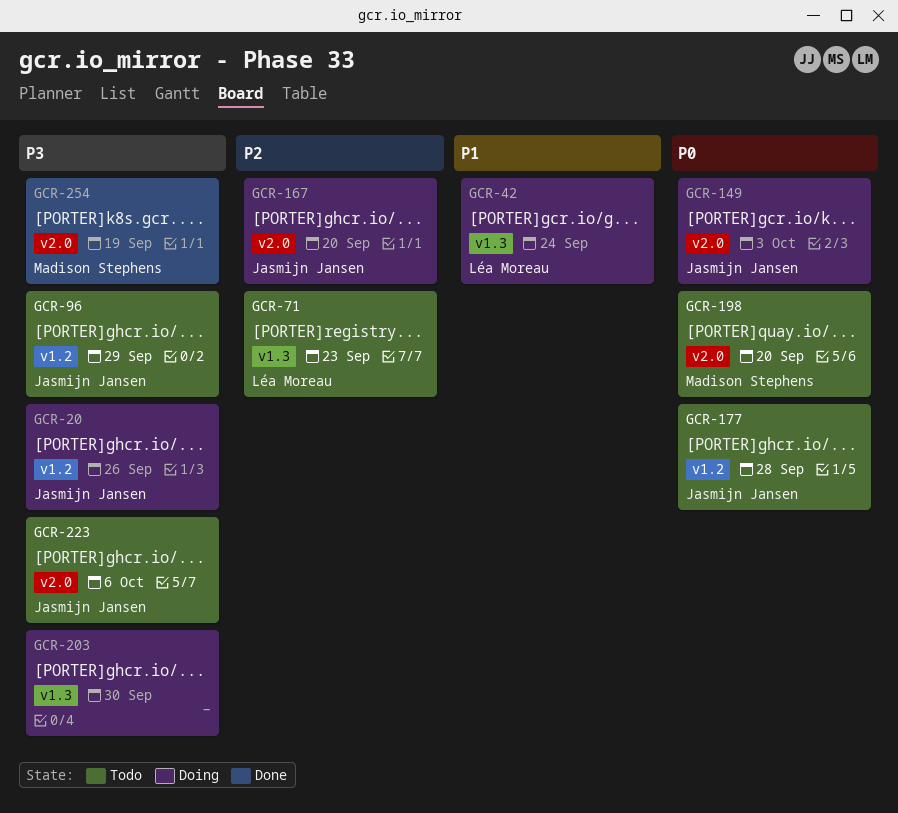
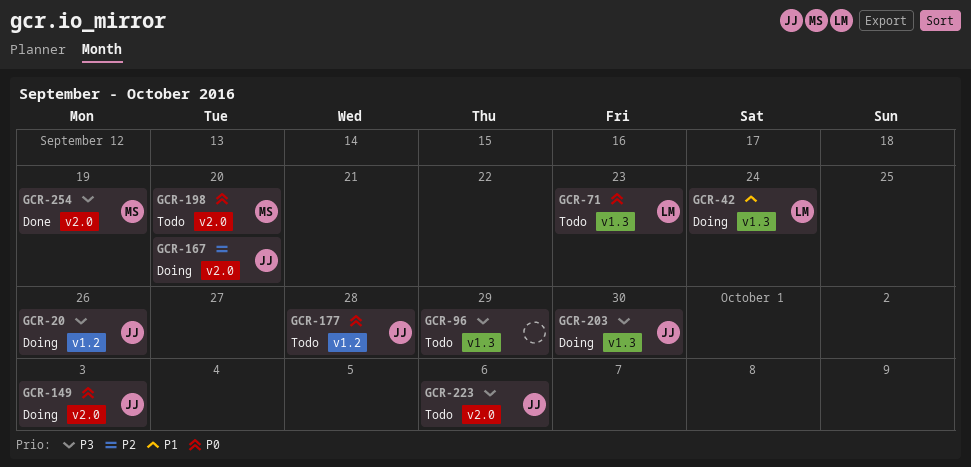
GCR-71, priority: P2 -> P0
GCR-96, owner: Jasmijn Jansen -> none
GCR-96, label: v1.2 -> v1.3
GCR-203, owner: none -> Jasmijn Jansen

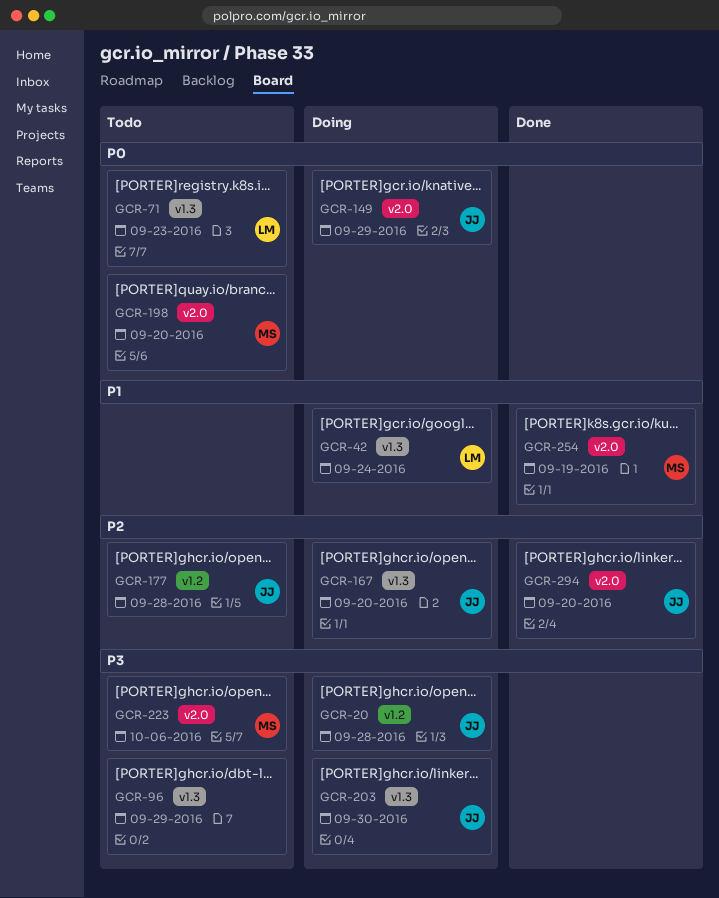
GCR-20, due: Sep 26 -> Sep 28
GCR-149, due: Oct 3 -> Sep 29
GCR-167, label: v2.0 -> v1.3
GCR-177, priority: P0 -> P2
GCR-223, owner: JJ -> MS
GCR-254, priority: P3 -> P1
GCR-294: none -> present

